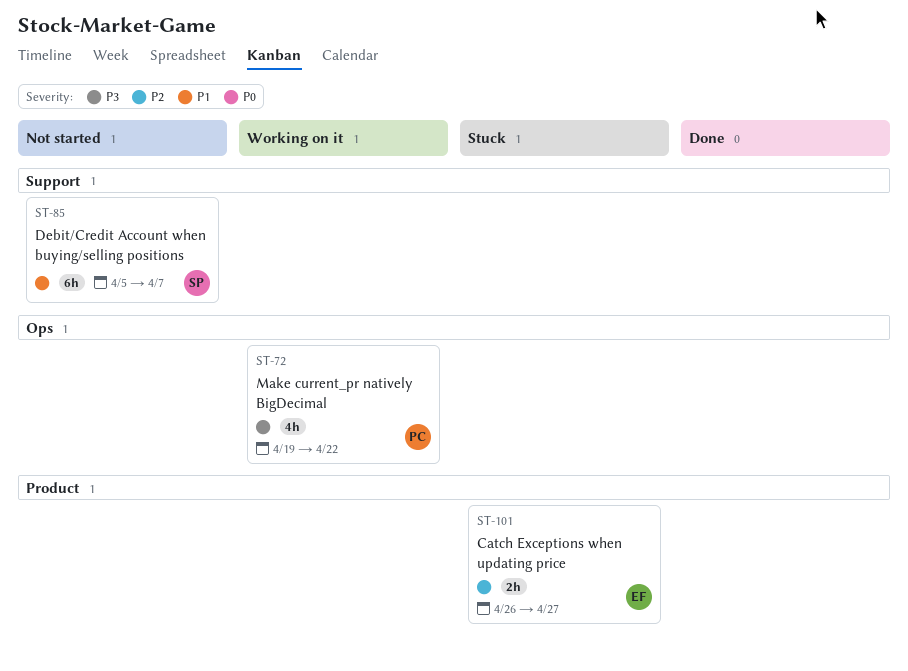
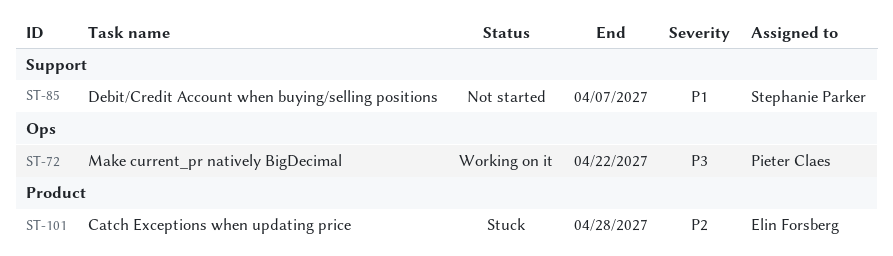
ST-101, due: Apr 27 -> Apr 28

